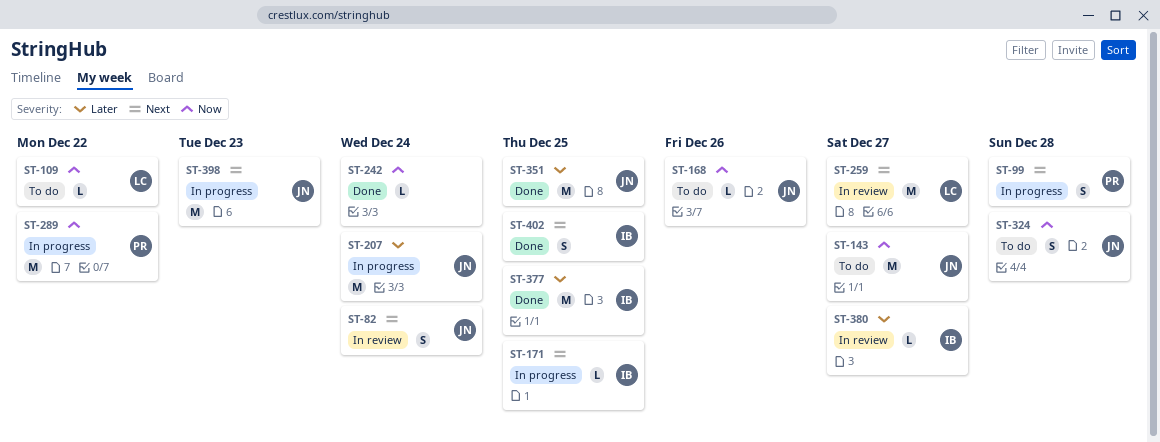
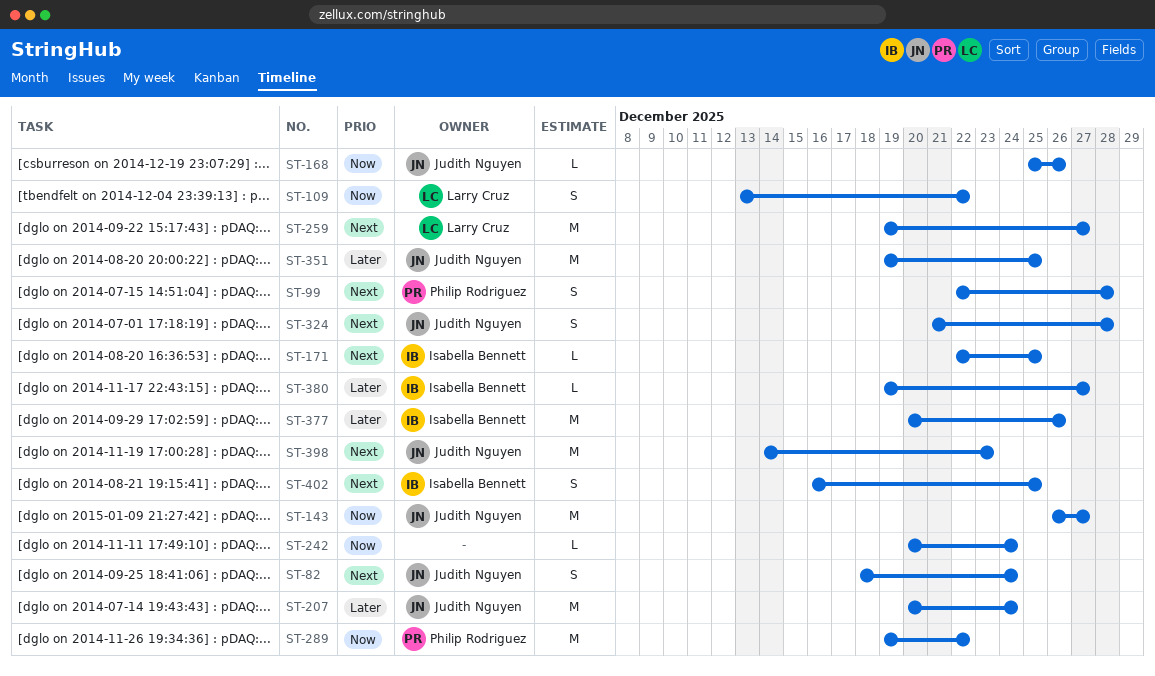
ST-109, estimate: L -> S
ST-324, priority: Now -> Next
ST-377, due: Dec 25 -> Dec 26

